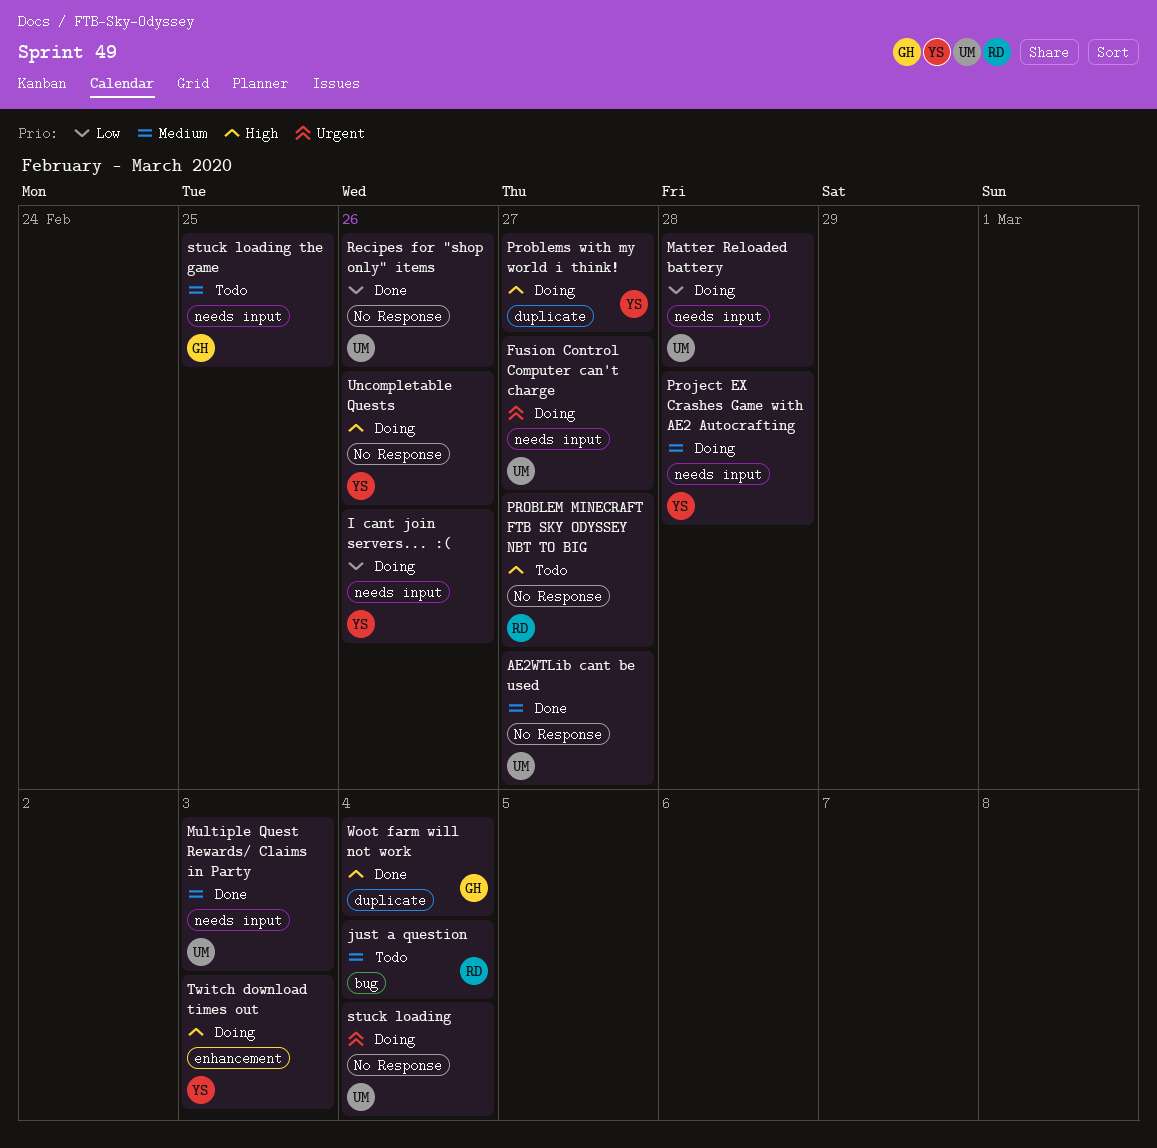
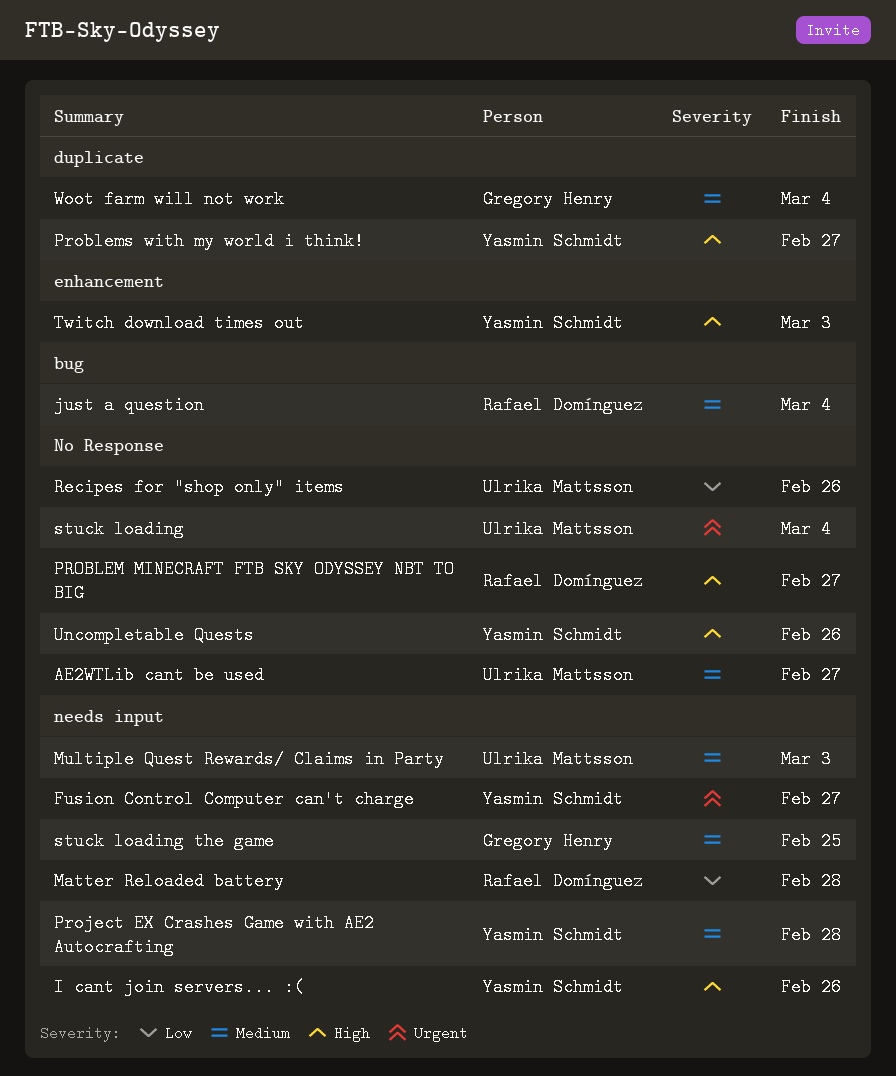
Fusion Control Computer can't charge, owner: Ulrika Mattsson -> Yasmin Schmidt
I cant join servers... :(, priority: Low -> High
Matter Reloaded battery, owner: Ulrika Mattsson -> Rafael Domínguez
Woot farm will not work, priority: High -> Medium

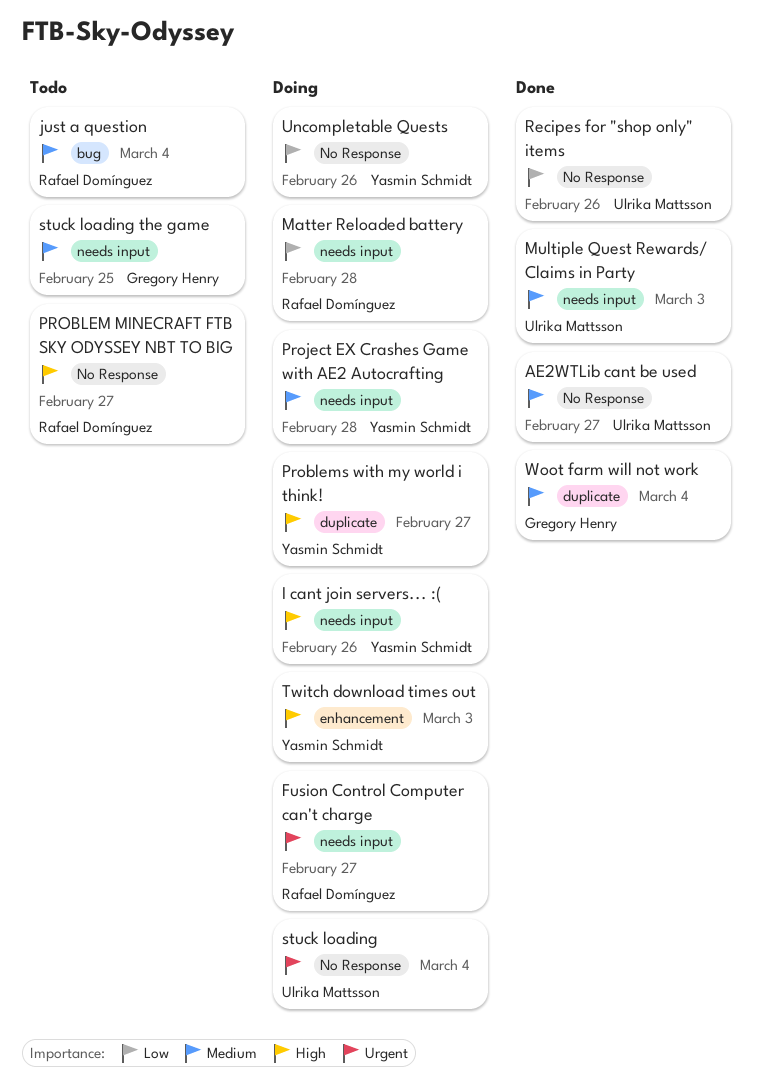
Fusion Control Computer can't charge, owner: Yasmin Schmidt -> Rafael Domínguez
Uncompletable Quests, priority: High -> Low

